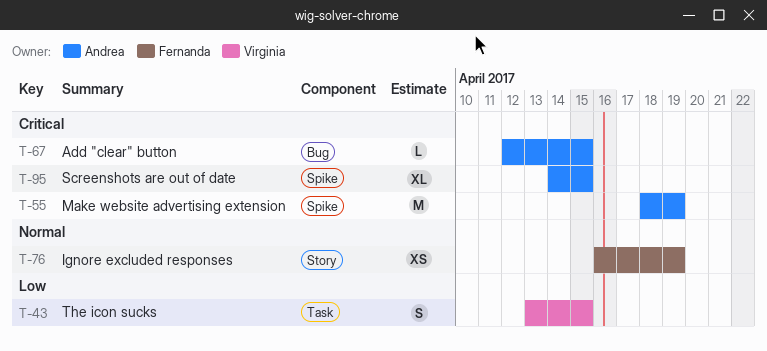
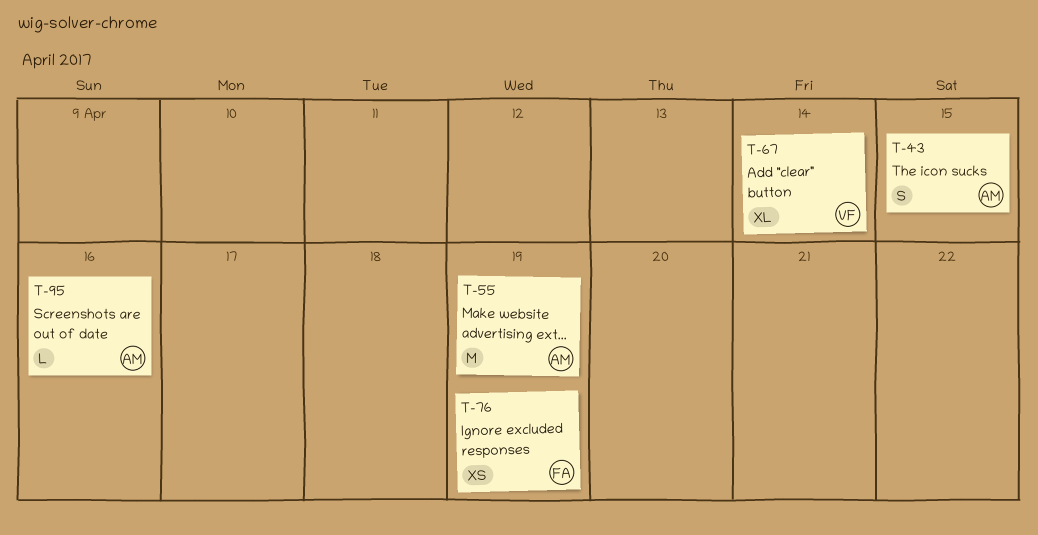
T-43, owner: Virginia -> Andrea
T-67, owner: Andrea -> Virginia
T-67, estimate: L -> XL
T-67, due: Apr 15 -> Apr 14
T-95, estimate: XL -> L
T-95, due: Apr 15 -> Apr 16

